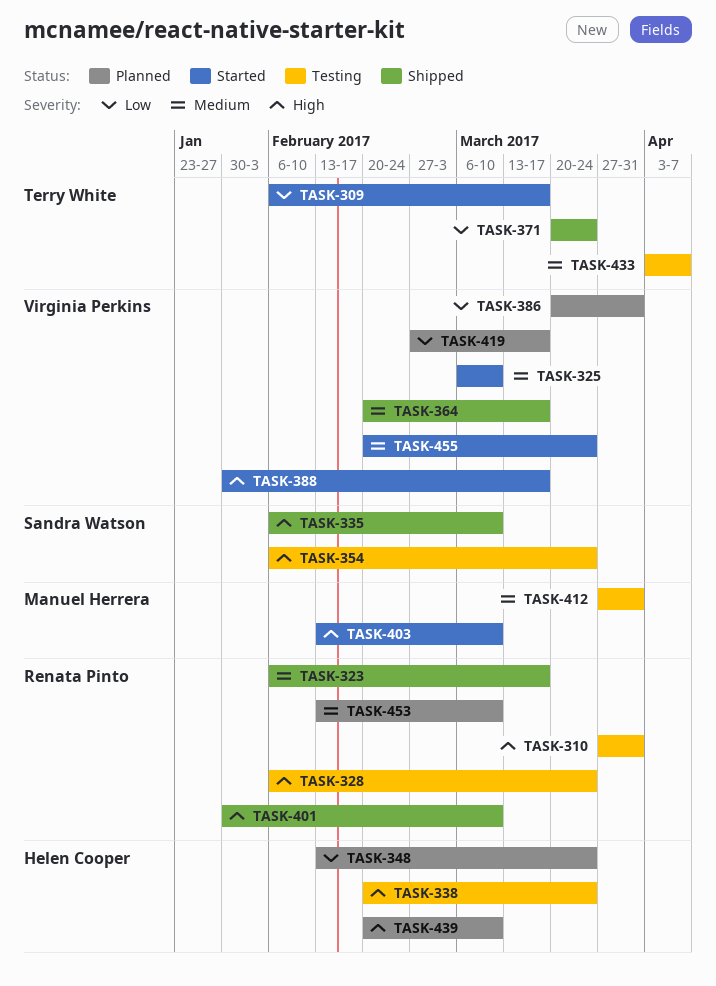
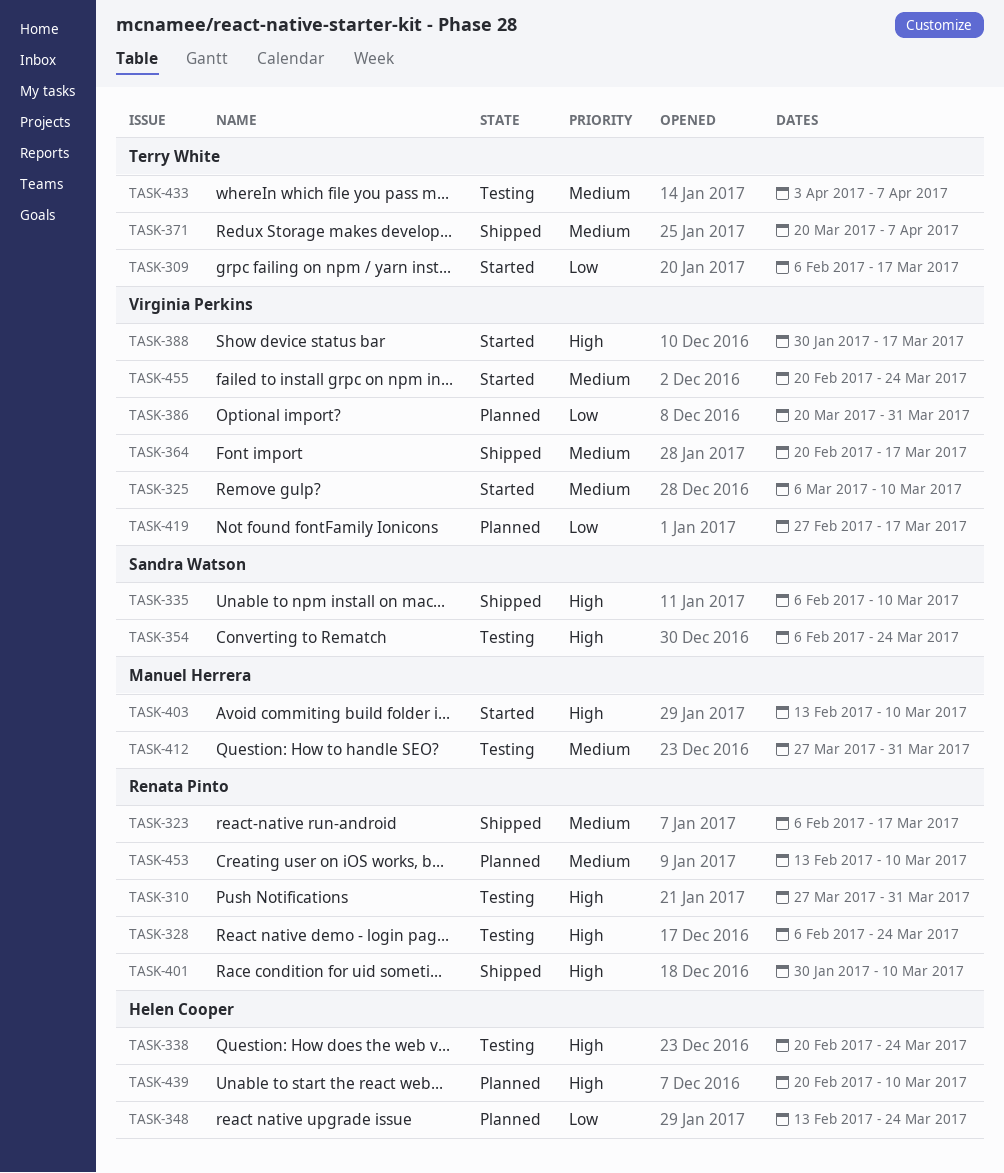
TASK-371, priority: Low -> Medium
TASK-371, due: Mar 24 -> Apr 7

